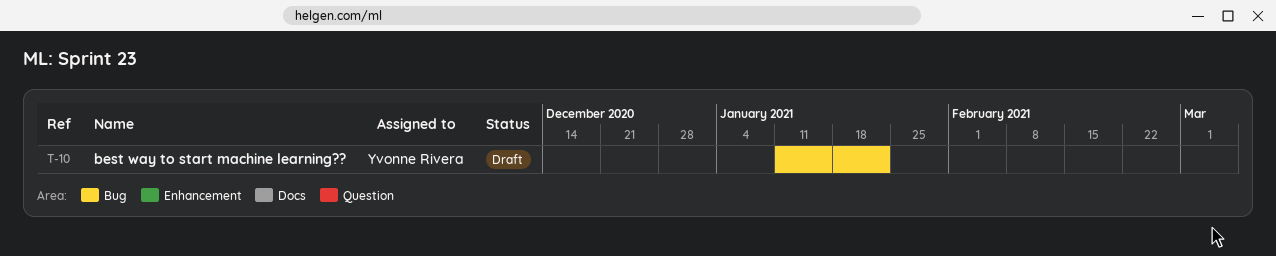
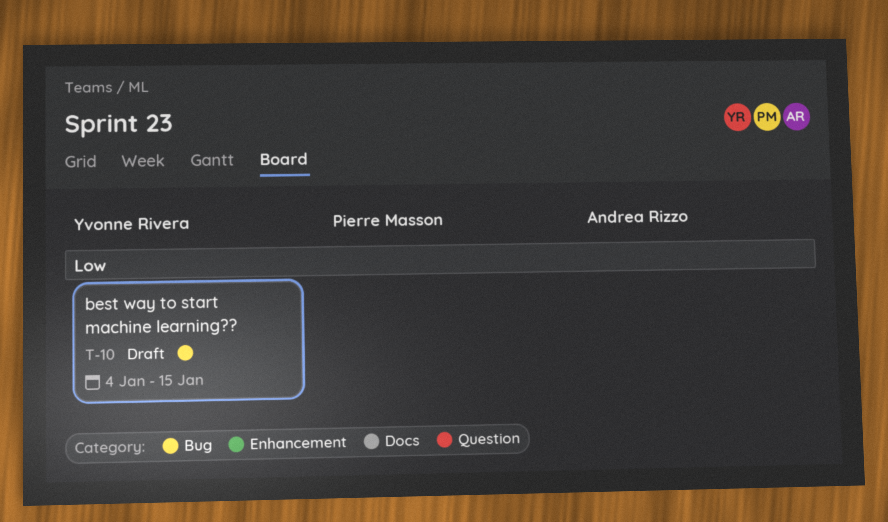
T-10, start: Jan 11 -> Jan 4
T-10, due: Jan 22 -> Jan 15

